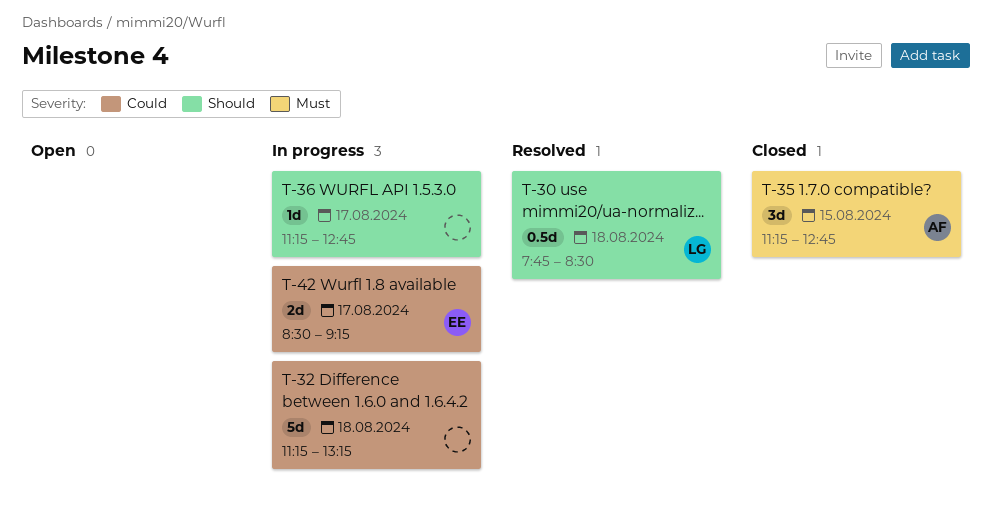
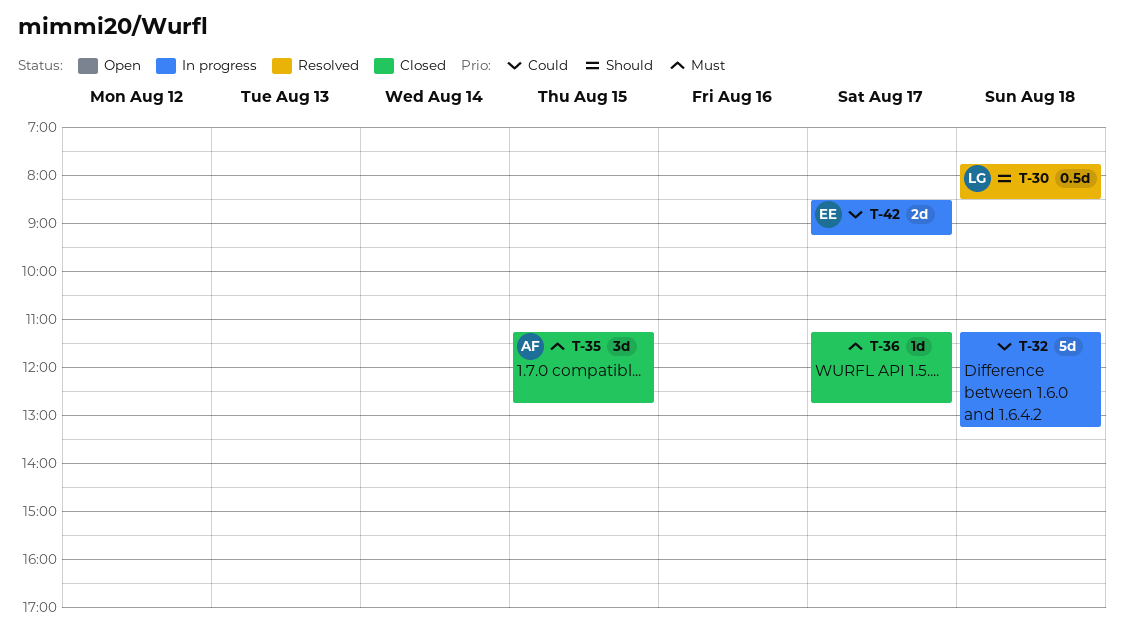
T-36, status: In progress -> Closed
T-36, priority: Should -> Must

